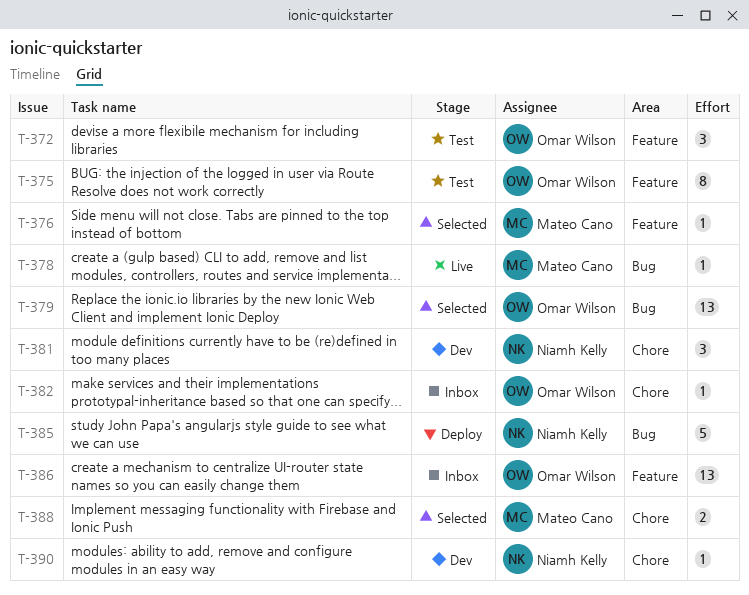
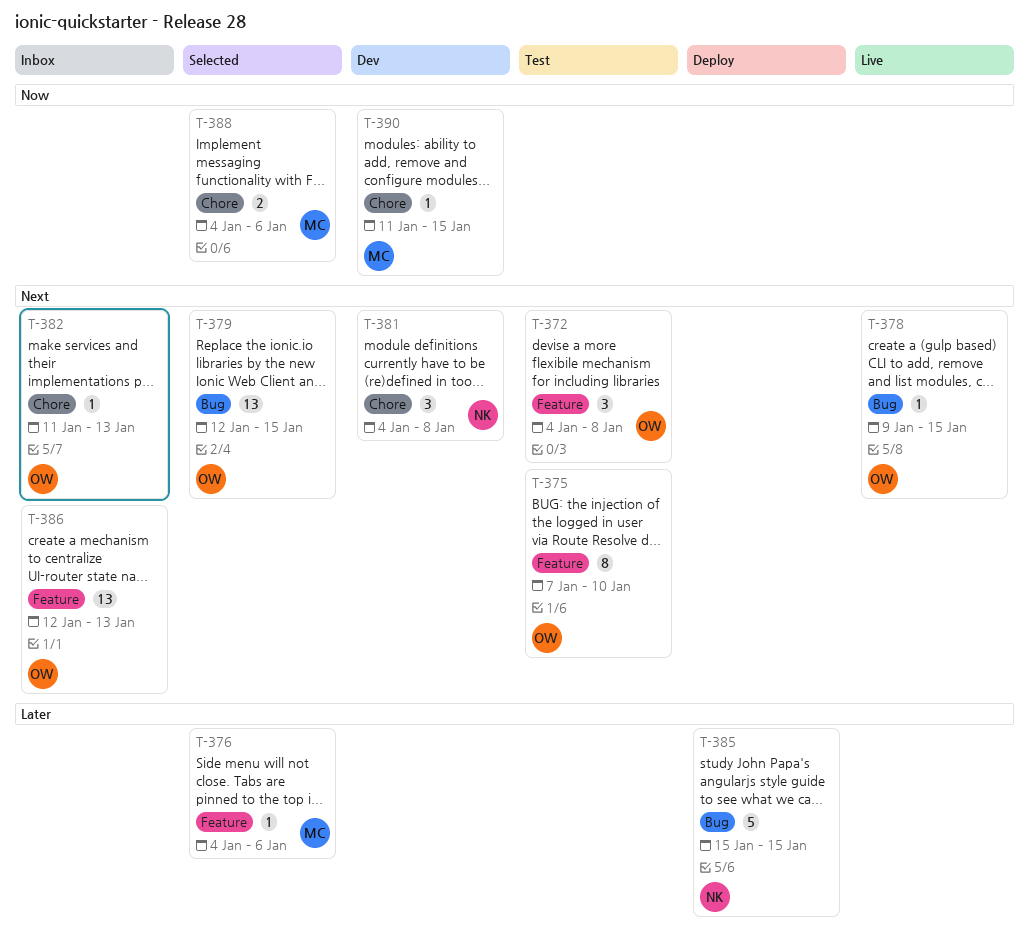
T-378, owner: Mateo Cano -> Omar Wilson
T-390, owner: Niamh Kelly -> Mateo Cano

